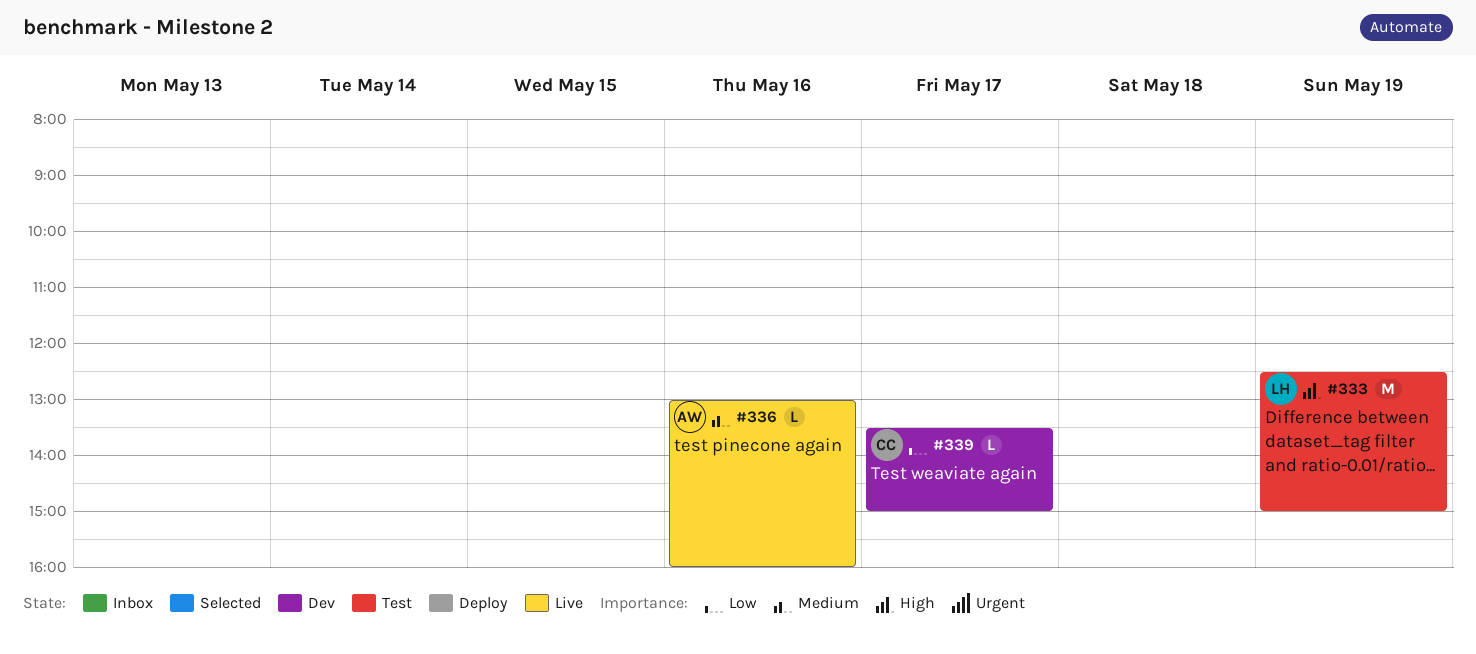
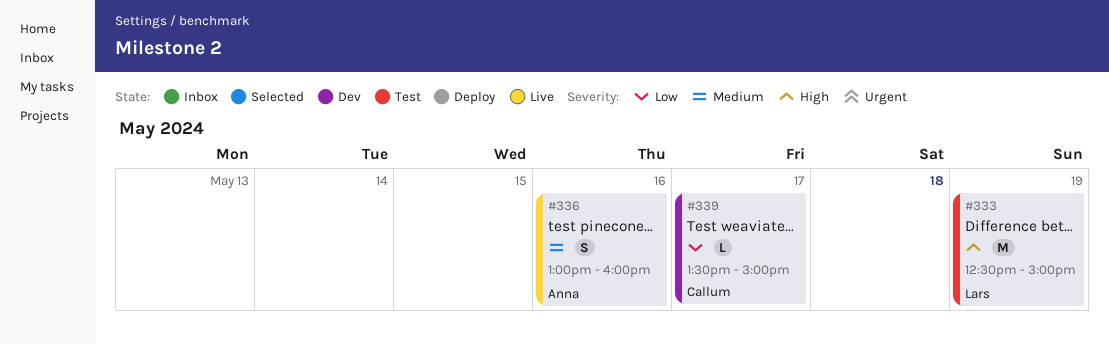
#336, estimate: L -> S

